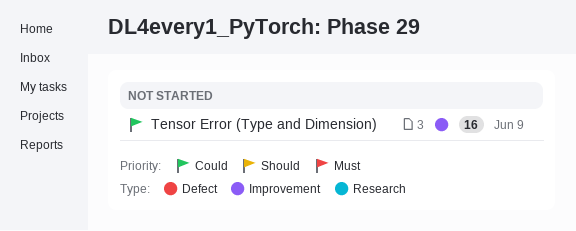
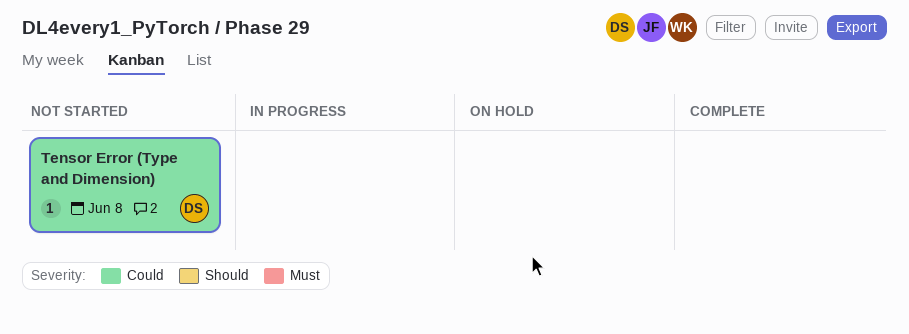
Tensor Error (Type and Dimension), estimate: 16 -> 1
Tensor Error (Type and Dimension), due: Jun 9 -> Jun 8

